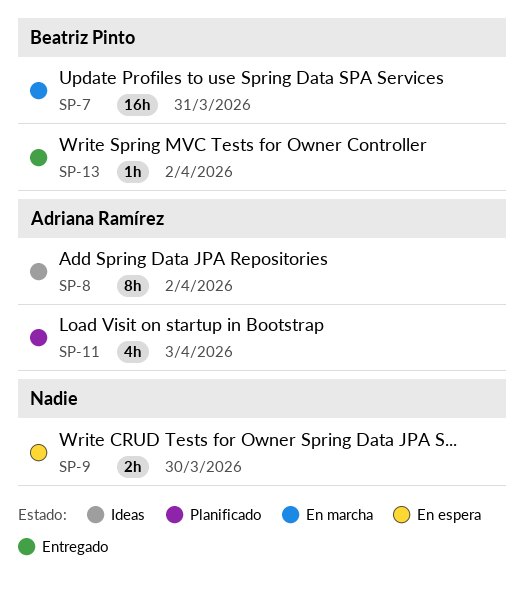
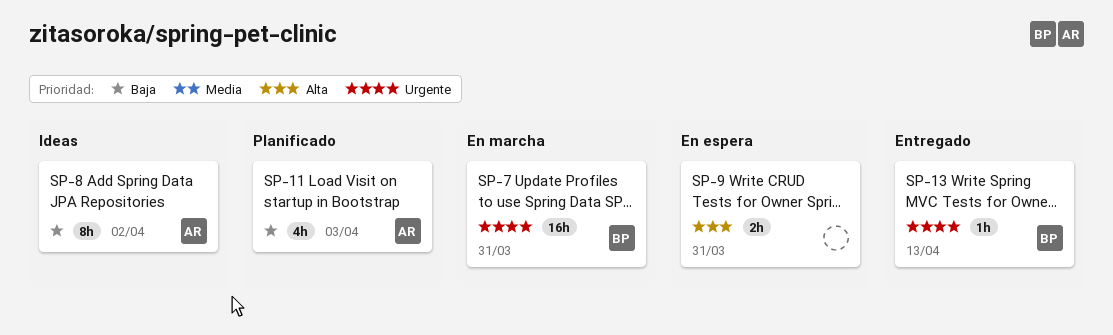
SP-9, due: Mar 30 -> Mar 31
SP-13, due: Apr 2 -> Apr 13

